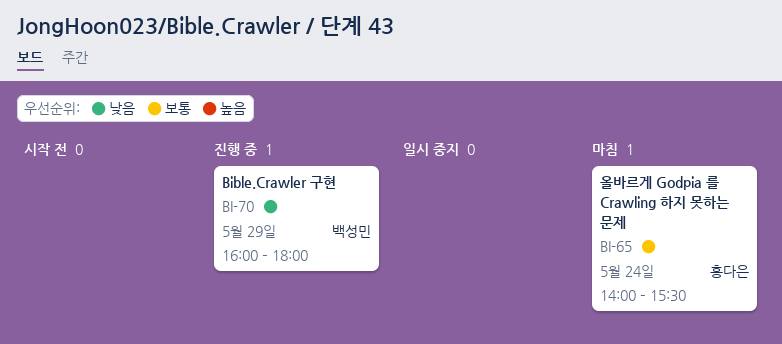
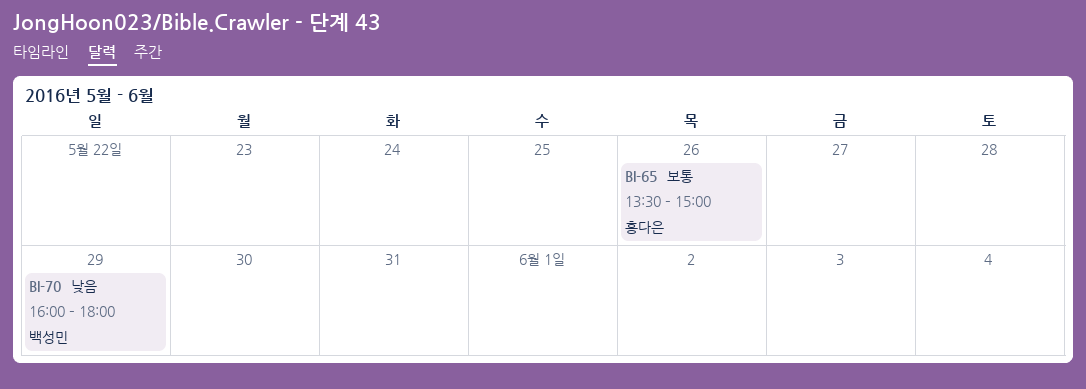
BI-65, day: May 24 -> May 26
BI-65, begins: 14:00 -> 13:30
BI-65, ends: 15:30 -> 15:00

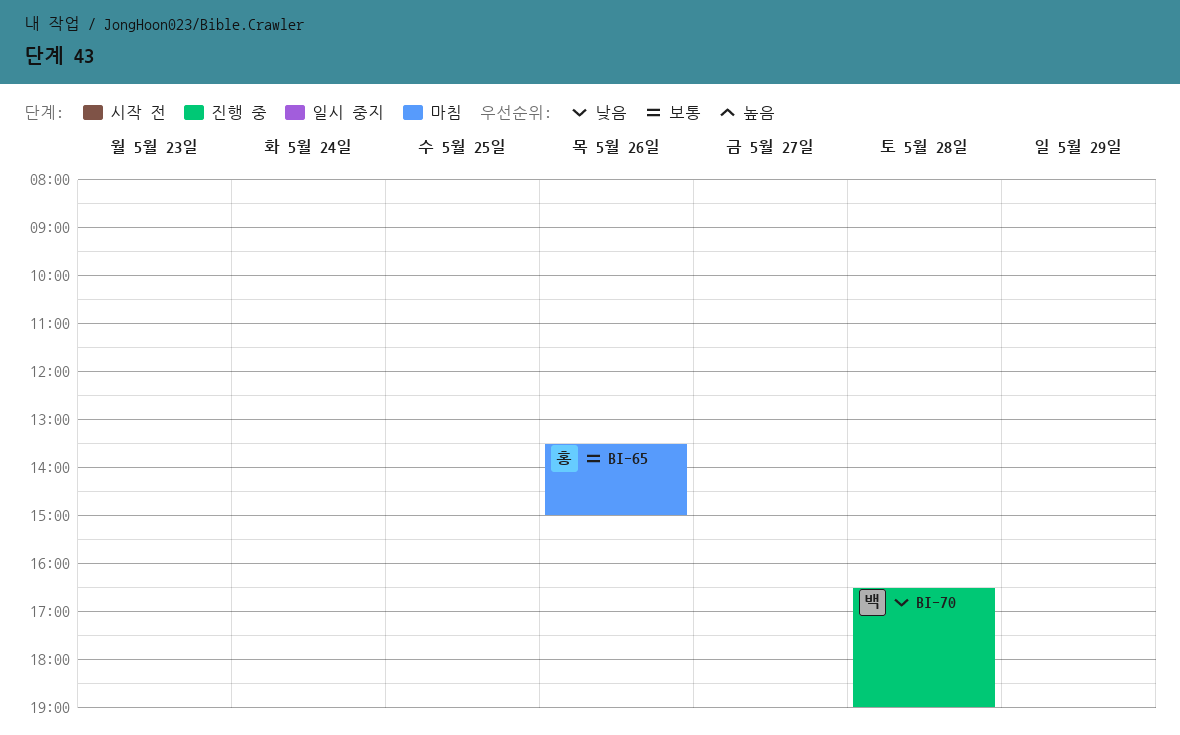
BI-70, day: May 29 -> May 28
BI-70, begins: 16:00 -> 16:30
BI-70, ends: 18:00 -> 19:00

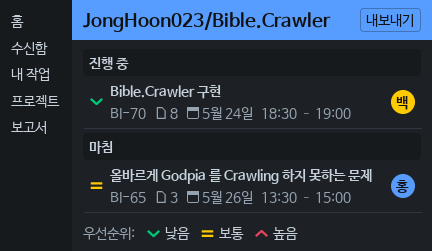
BI-70, day: May 28 -> May 24
BI-70, begins: 16:30 -> 18:30

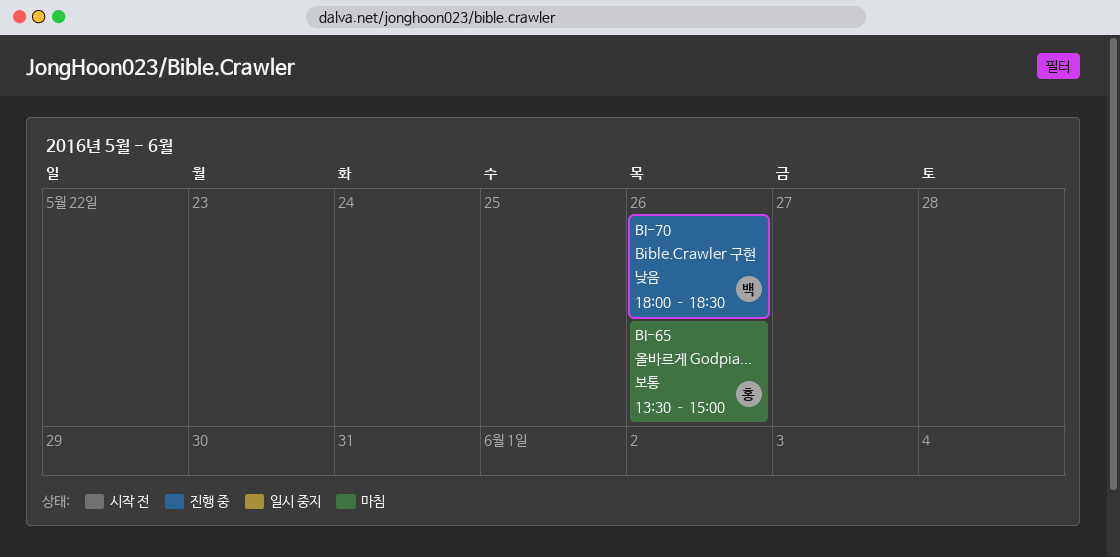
BI-70, day: May 24 -> May 26
BI-70, begins: 18:30 -> 18:00
BI-70, ends: 19:00 -> 18:30

